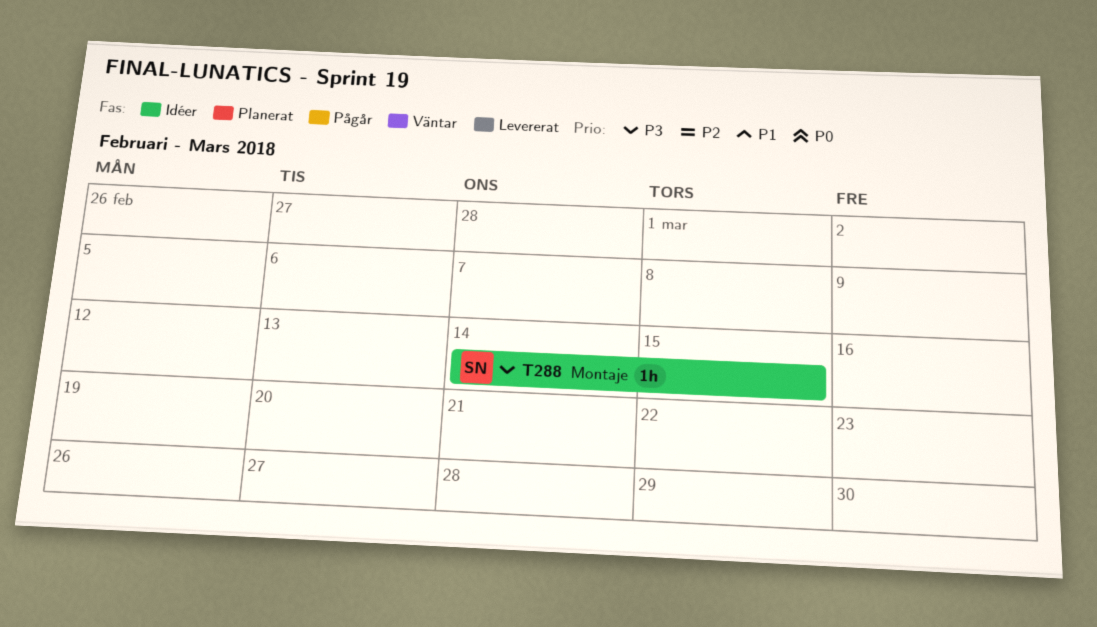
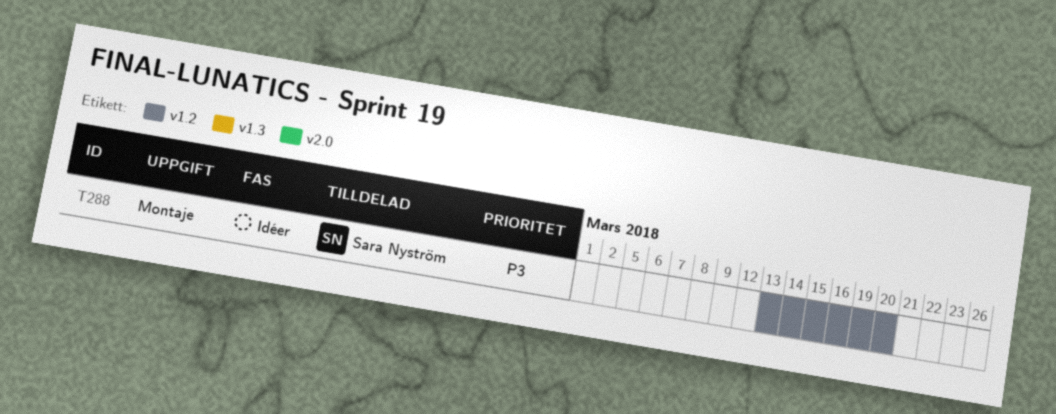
T288, start: Mar 14 -> Mar 13
T288, due: Mar 15 -> Mar 20

